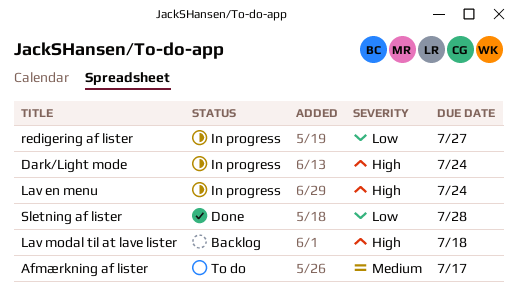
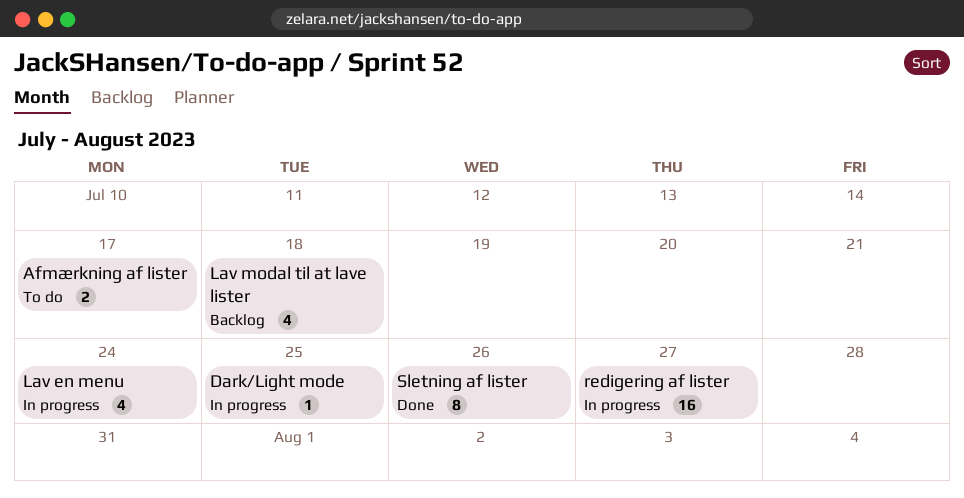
Dark/Light mode, due: Jul 24 -> Jul 25
Sletning af lister, due: Jul 28 -> Jul 26

